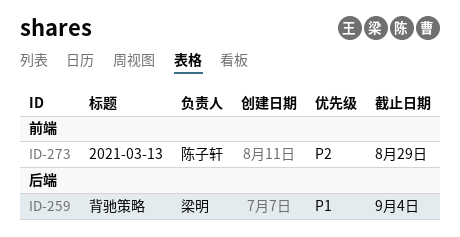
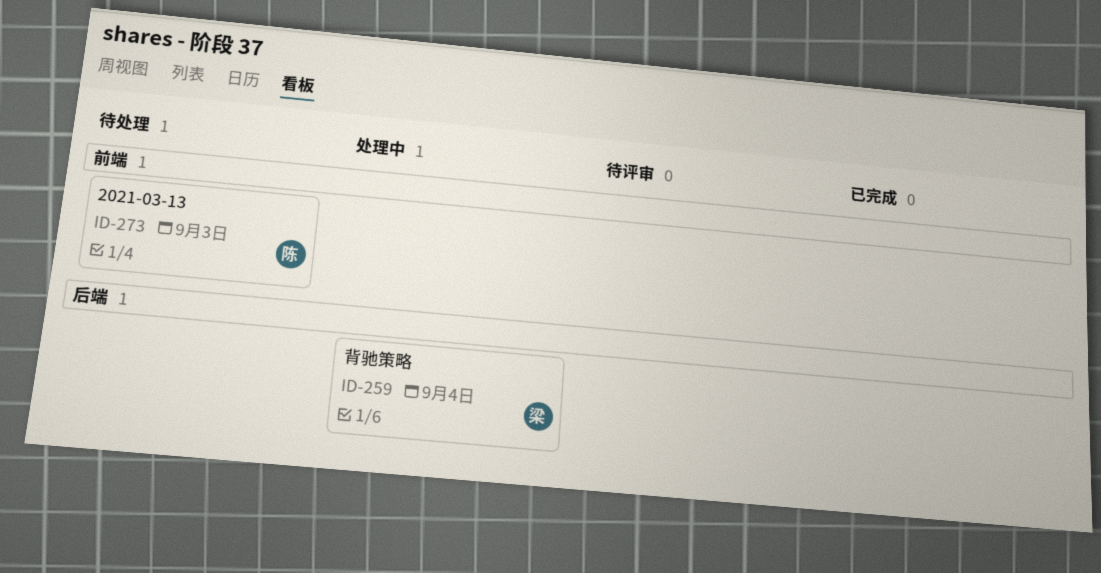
ID-273, due: Aug 29 -> Sep 3

